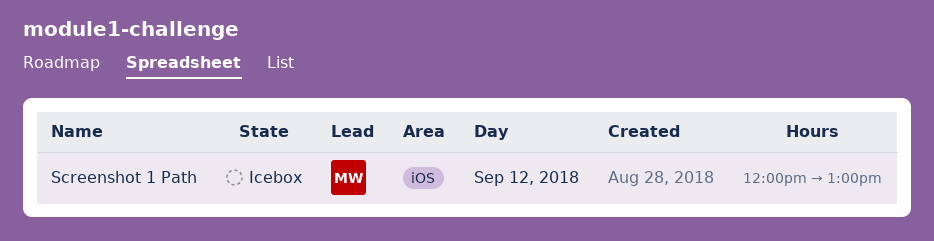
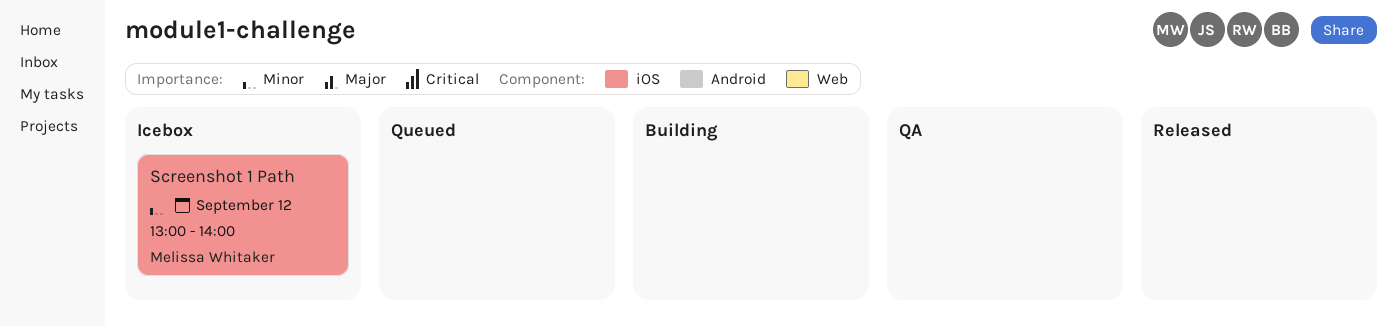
Screenshot 1 Path, begins: 12:00 -> 13:00
Screenshot 1 Path, ends: 13:00 -> 14:00

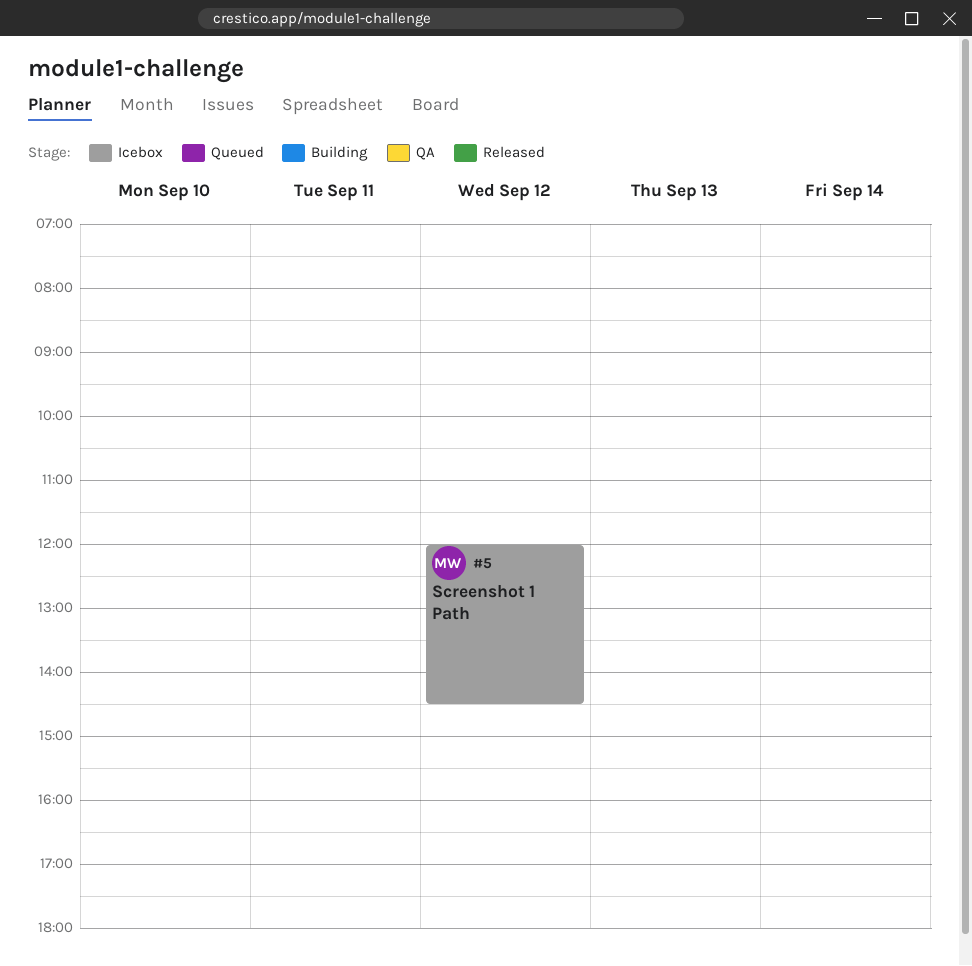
Screenshot 1 Path, begins: 13:00 -> 12:00
Screenshot 1 Path, ends: 14:00 -> 14:30

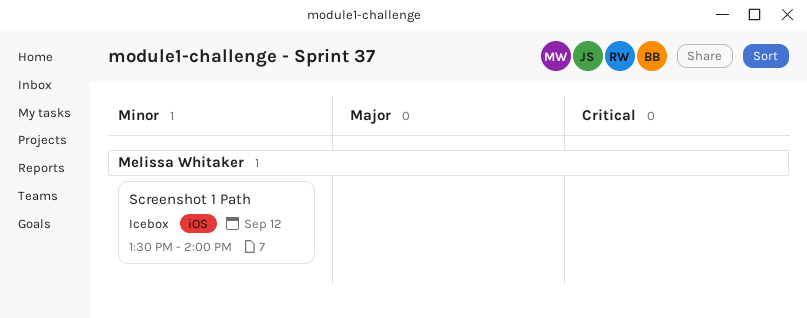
Screenshot 1 Path, begins: 12:00 -> 13:30
Screenshot 1 Path, ends: 14:30 -> 14:00

